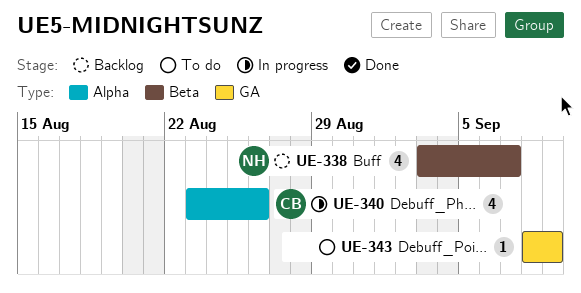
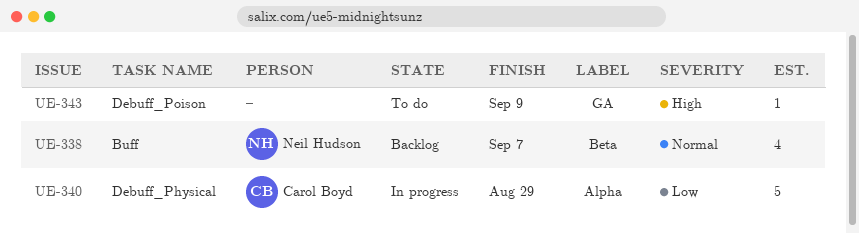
UE-340, estimate: 4 -> 5
UE-340, due: Aug 26 -> Aug 29

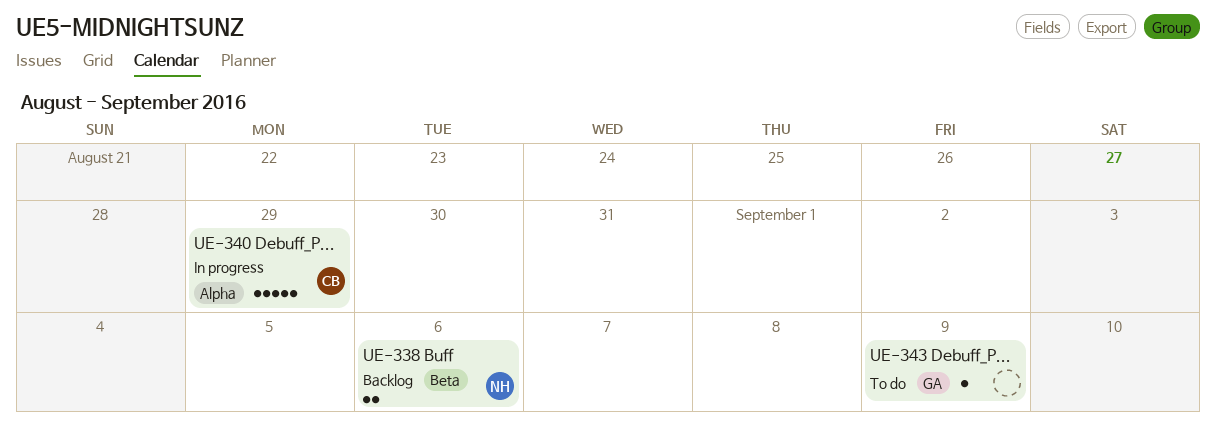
UE-338, estimate: 4 -> 2
UE-338, due: Sep 7 -> Sep 6

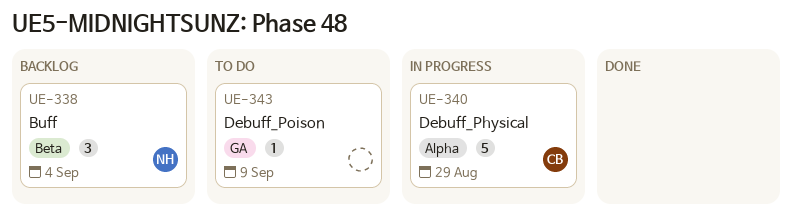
UE-338, estimate: 2 -> 3
UE-338, due: Sep 6 -> Sep 4

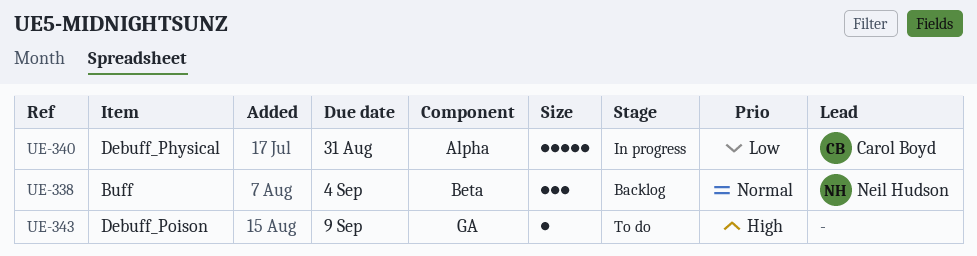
UE-340, due: Aug 29 -> Aug 31

